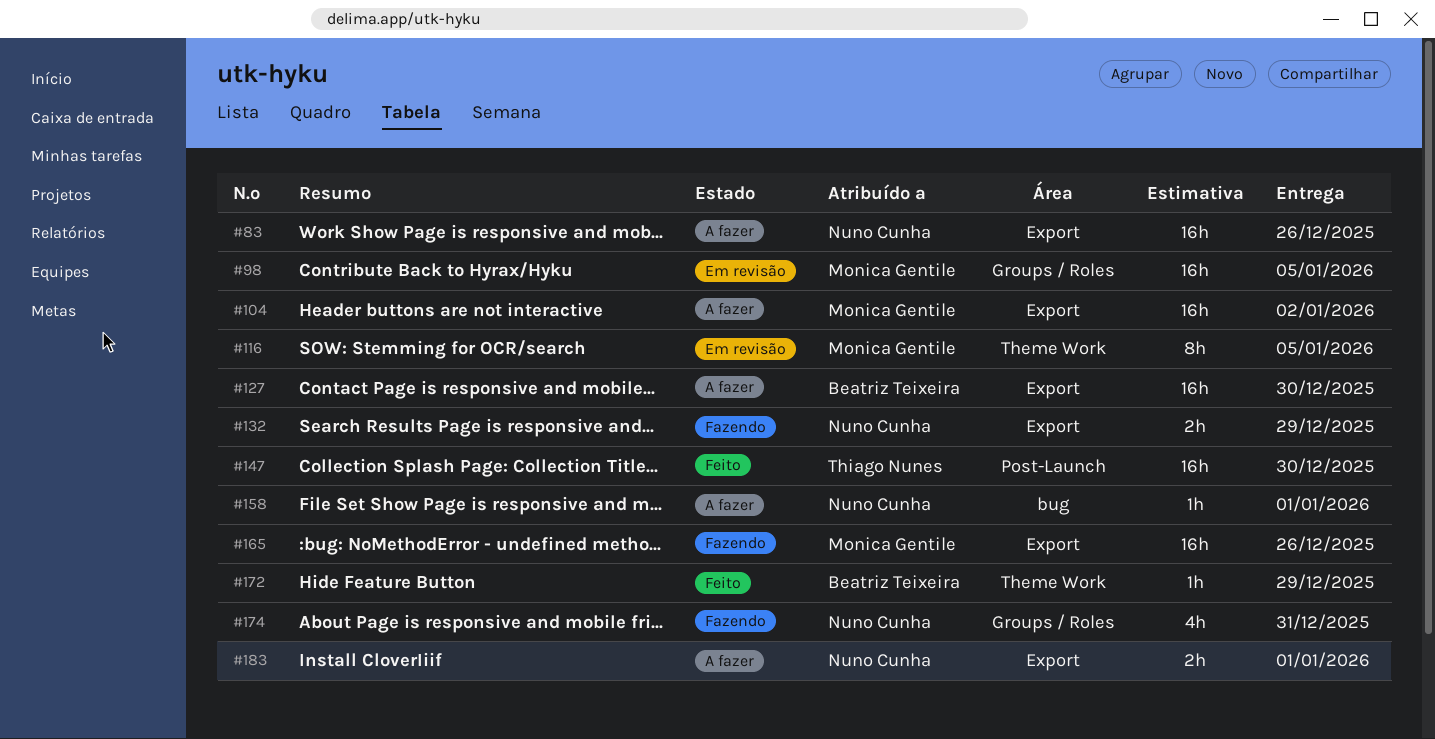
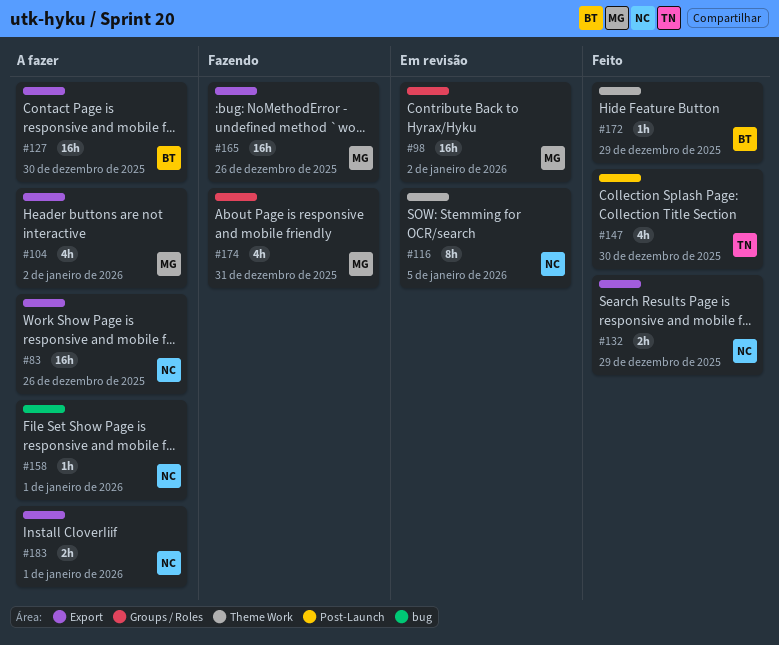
#98, due: Jan 5 -> Jan 2
#104, estimate: 16h -> 4h
#116, owner: Monica Gentile -> Nuno Cunha
#132, status: Fazendo -> Feito
#147, estimate: 16h -> 4h
#174, owner: Nuno Cunha -> Monica Gentile

